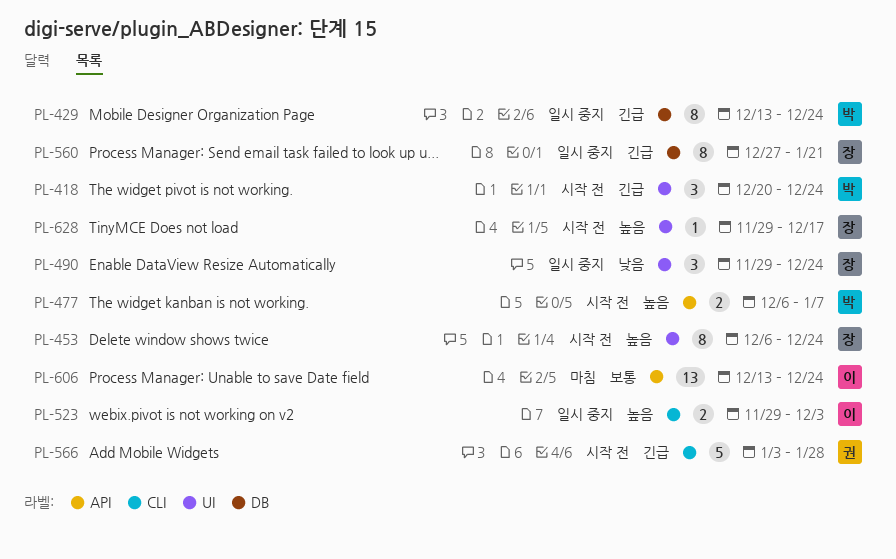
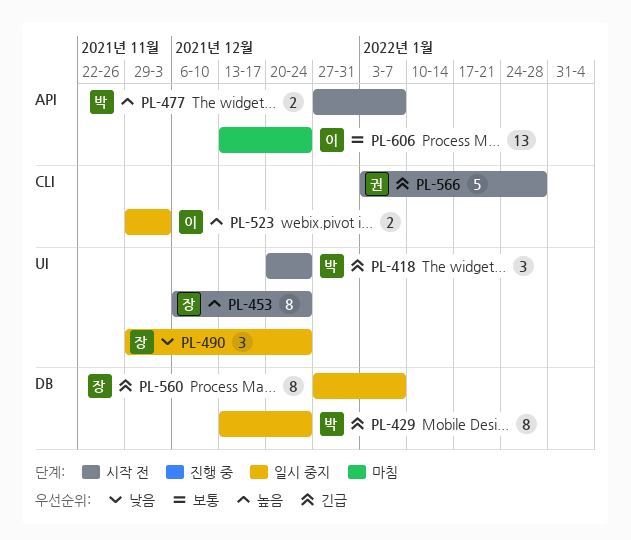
PL-477, start: Dec 6 -> Dec 27
PL-560, due: Jan 21 -> Jan 7
PL-628: present -> none

